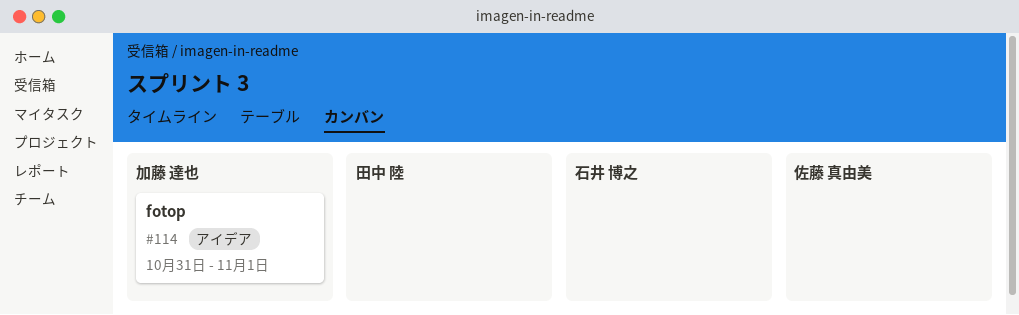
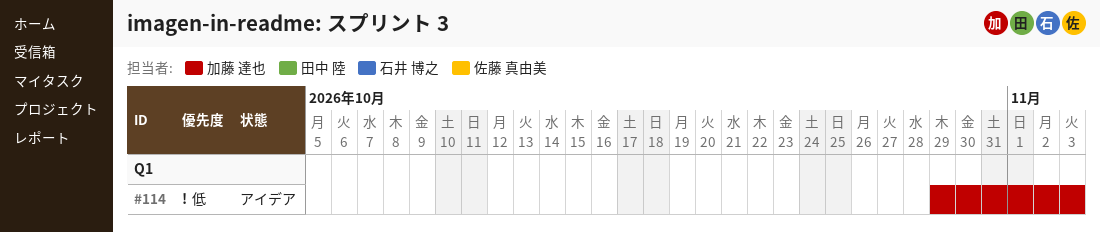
#114, start: Oct 31 -> Oct 29
#114, due: Nov 1 -> Nov 3

